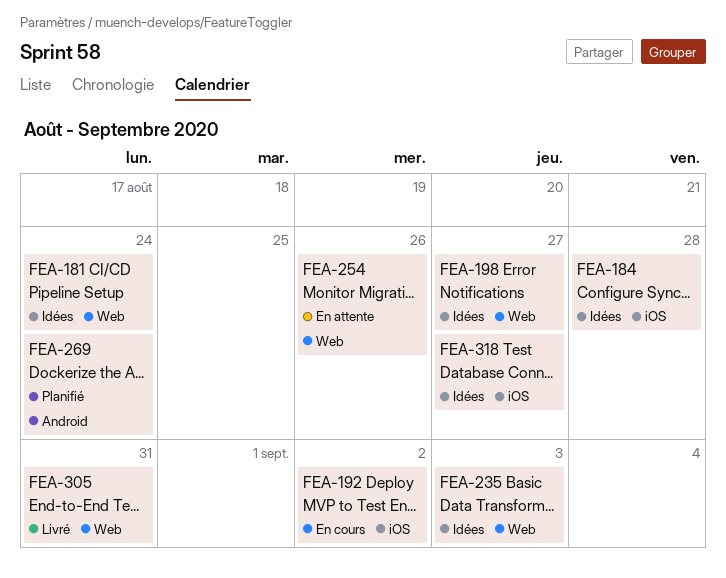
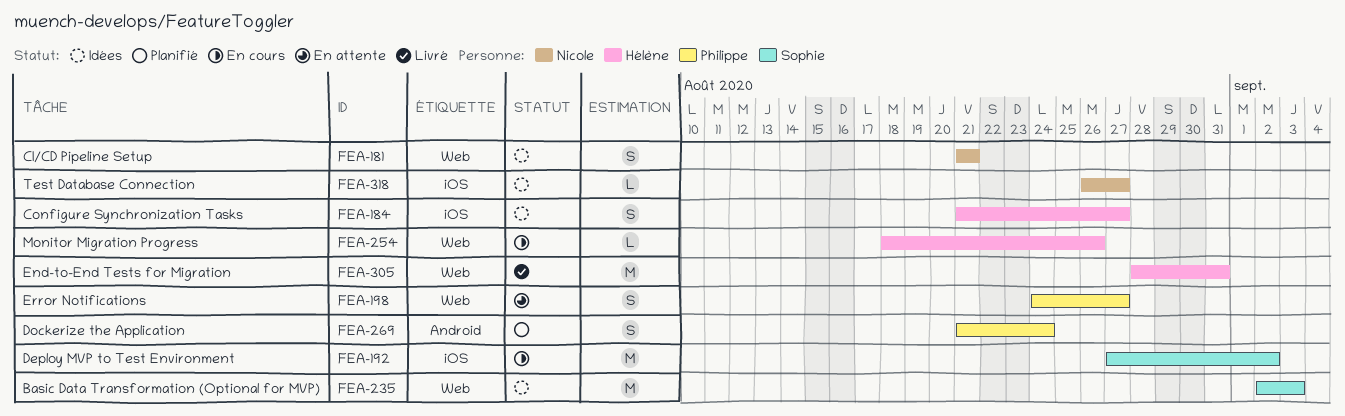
FEA-181, due: Aug 24 -> Aug 21
FEA-184, due: Aug 28 -> Aug 27
FEA-198, status: Idées -> En attente
FEA-254, status: En attente -> En cours

